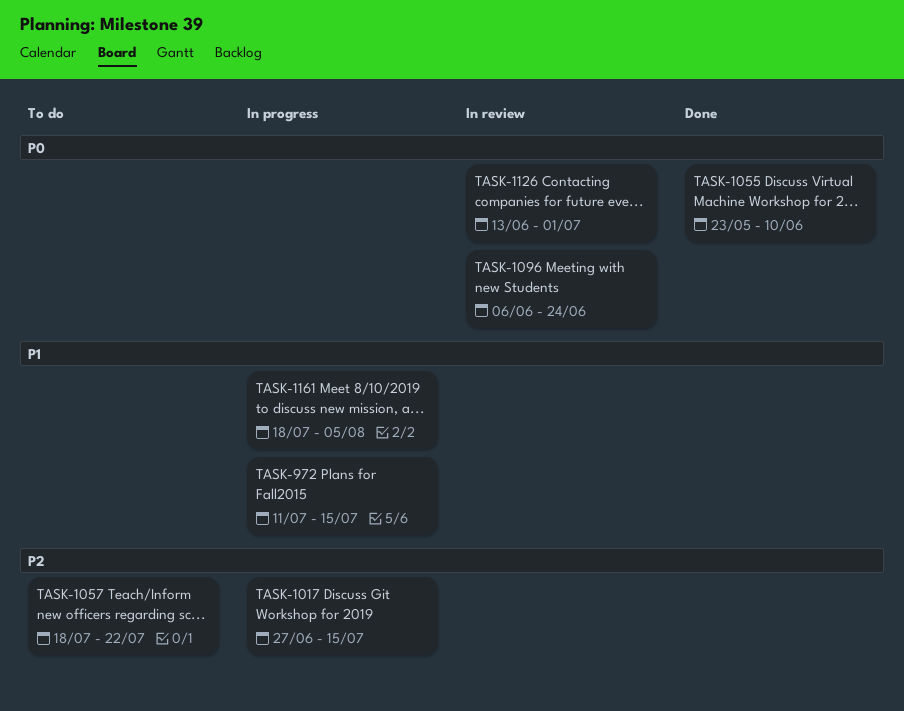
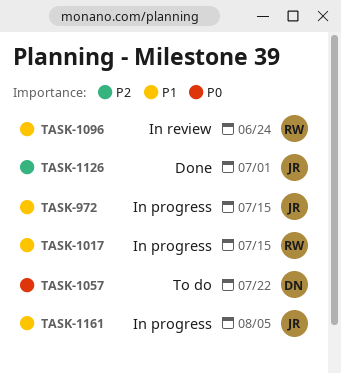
TASK-1017, priority: P2 -> P1
TASK-1055: present -> none
TASK-1057, priority: P2 -> P0
TASK-1096, priority: P0 -> P1
TASK-1126, status: In review -> Done
TASK-1126, priority: P0 -> P2

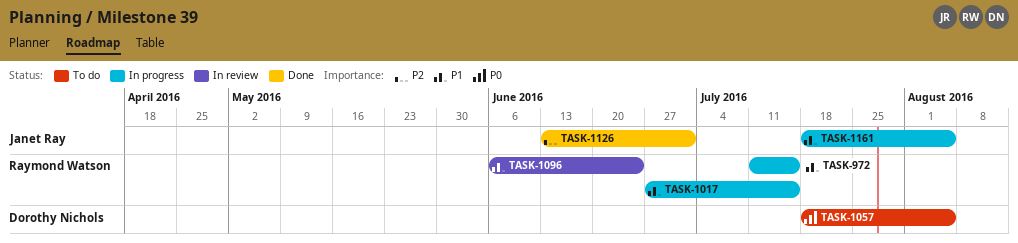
TASK-972, owner: Janet Ray -> Raymond Watson
TASK-1057, due: Jul 22 -> Aug 5

